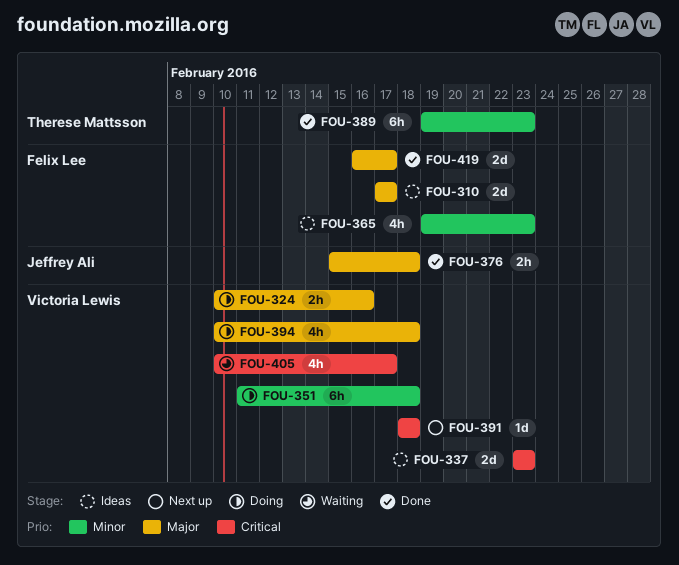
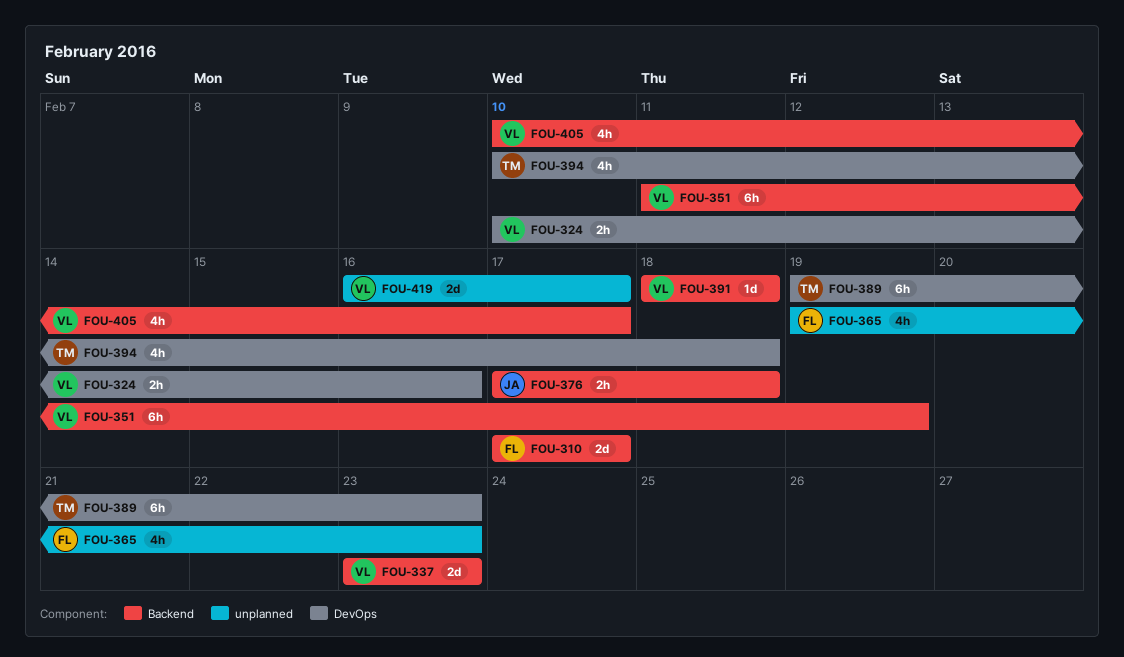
FOU-351, due: Feb 18 -> Feb 19
FOU-376, start: Feb 15 -> Feb 17
FOU-394, owner: Victoria Lewis -> Therese Mattsson
FOU-419, owner: Felix Lee -> Victoria Lewis

